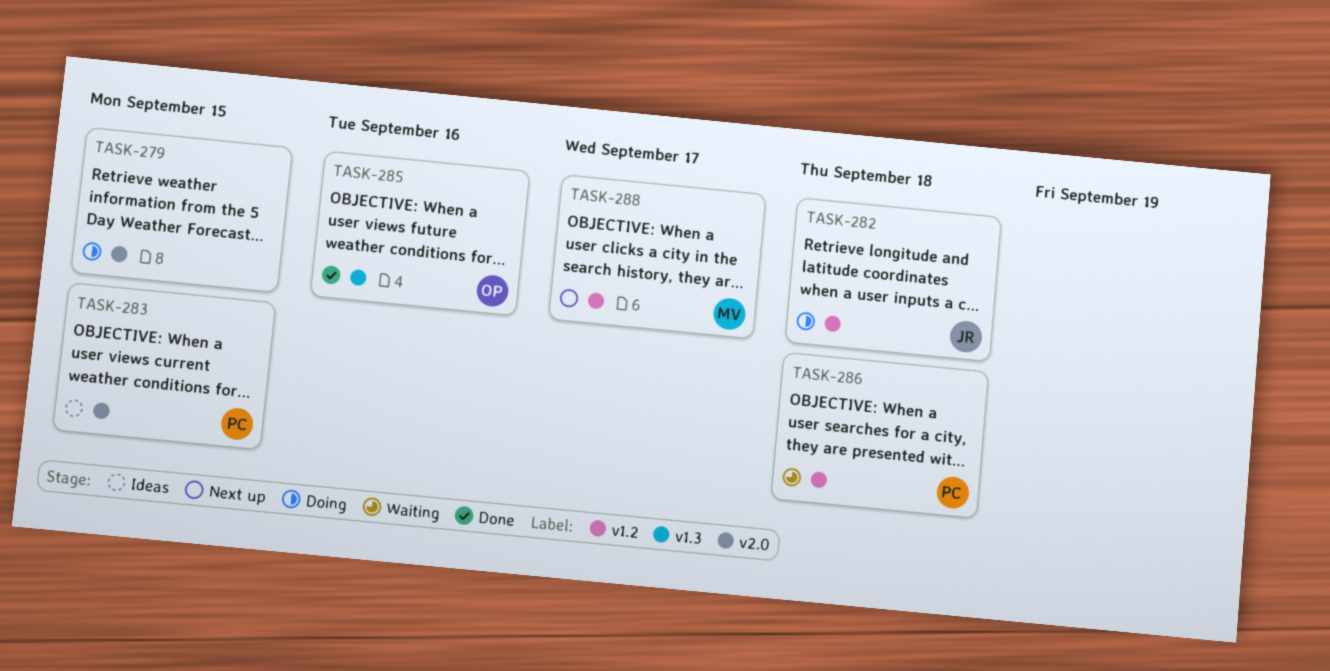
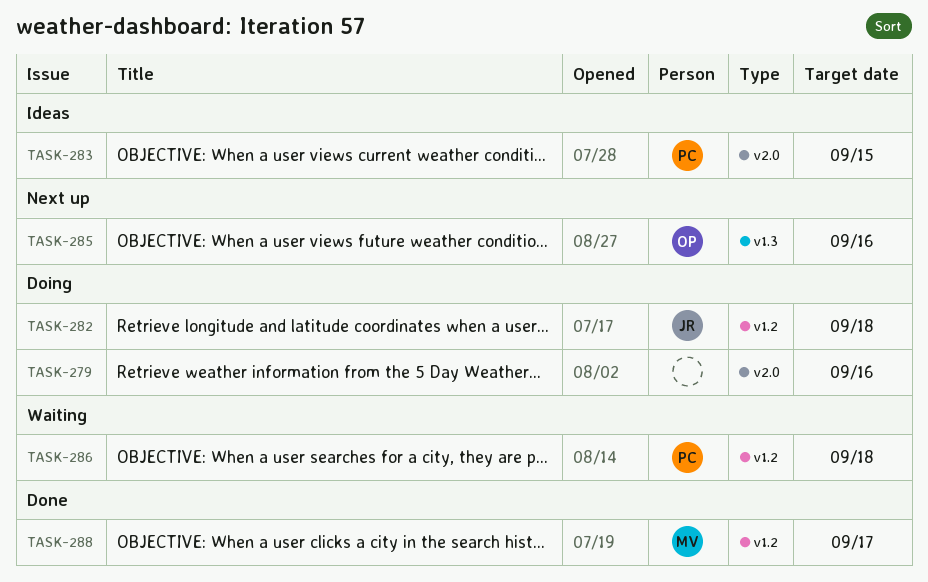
TASK-279, due: Sep 15 -> Sep 16
TASK-285, status: Done -> Next up
TASK-288, status: Next up -> Done

